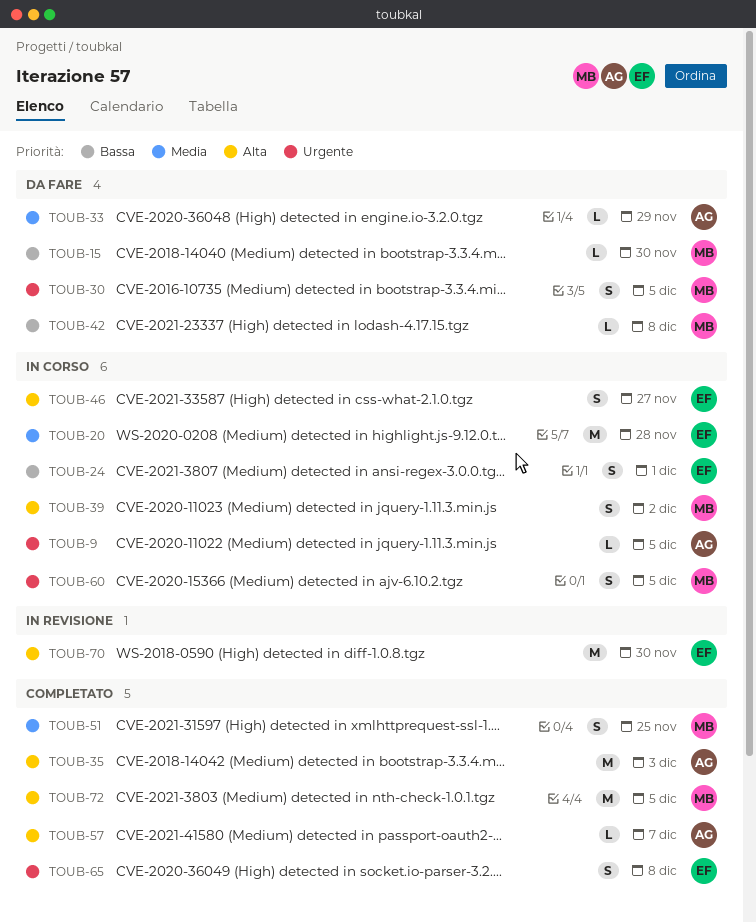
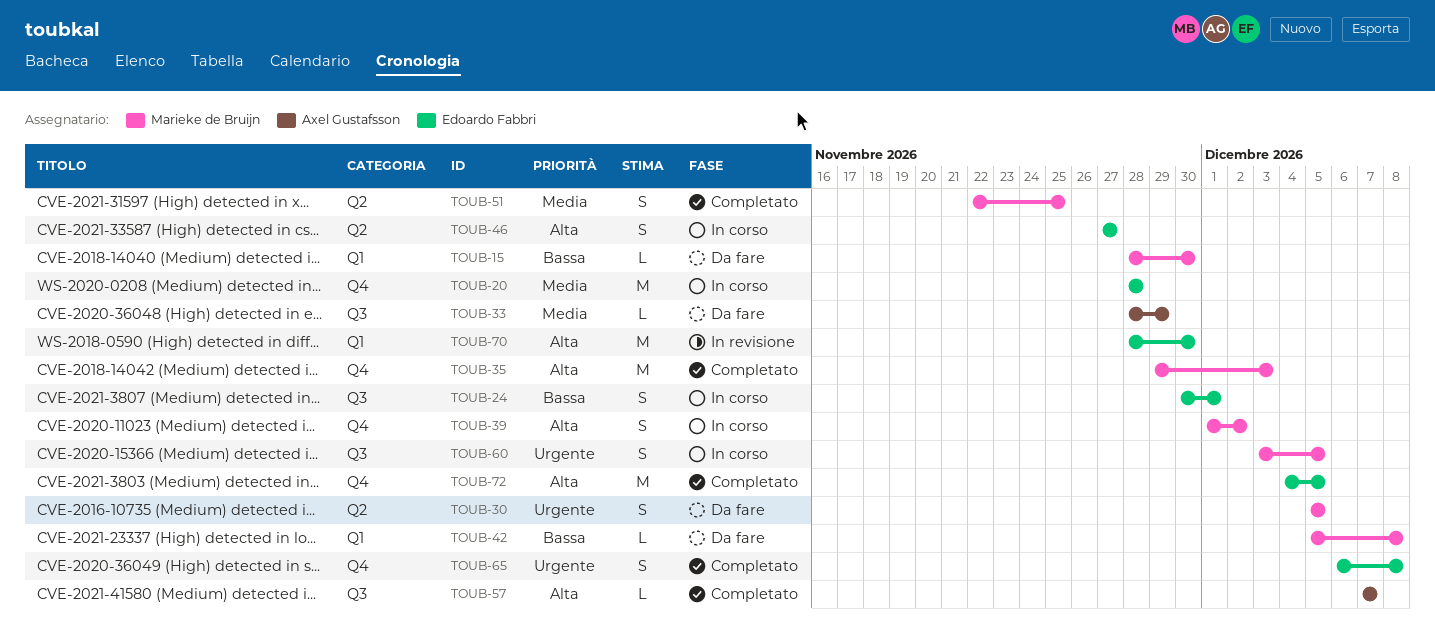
TOUB-9: present -> none
TOUB-35, owner: Axel Gustafsson -> Marieke de Bruijn
TOUB-72, owner: Marieke de Bruijn -> Edoardo Fabbri

